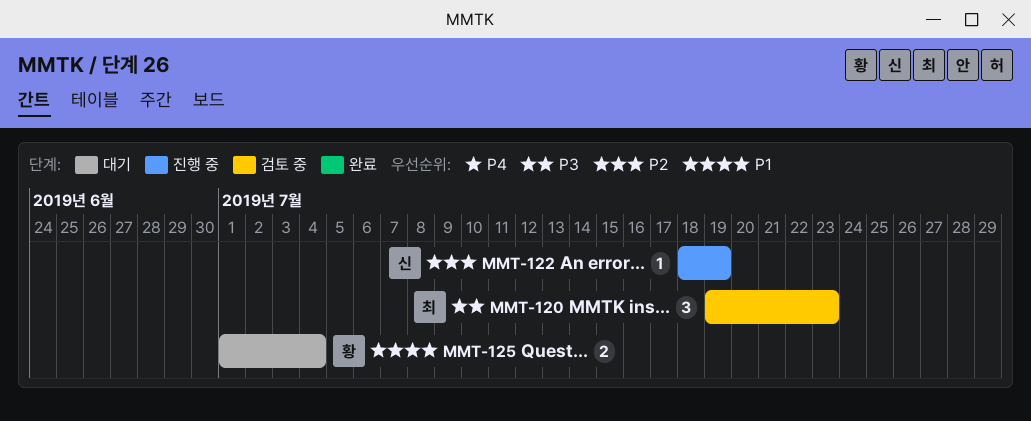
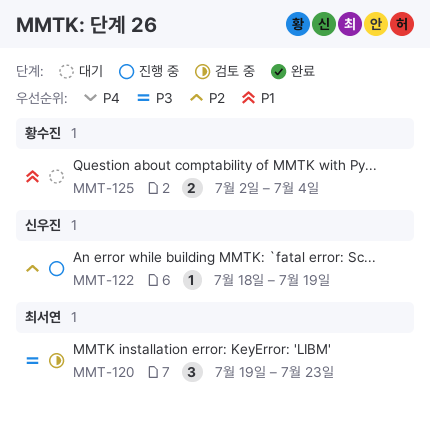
MMT-125, start: Jul 1 -> Jul 2

